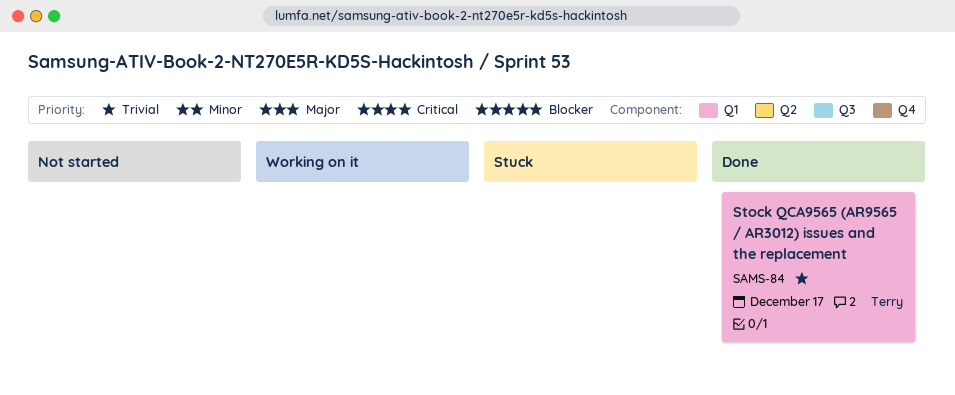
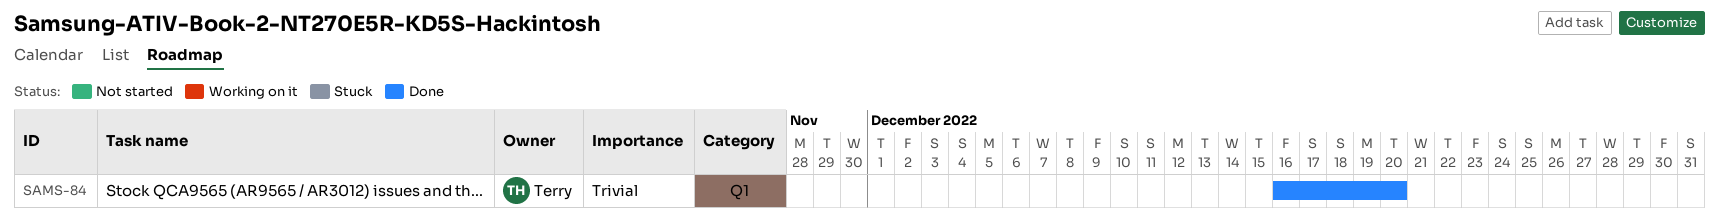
SAMS-84, due: Dec 17 -> Dec 20

